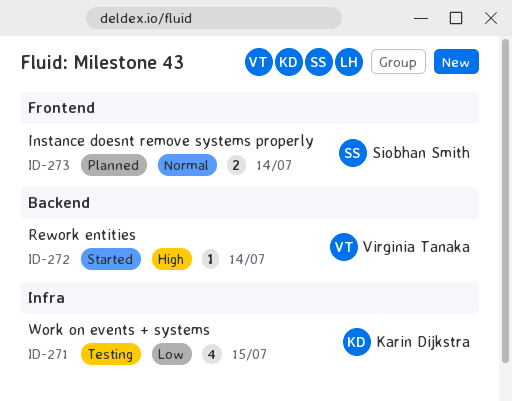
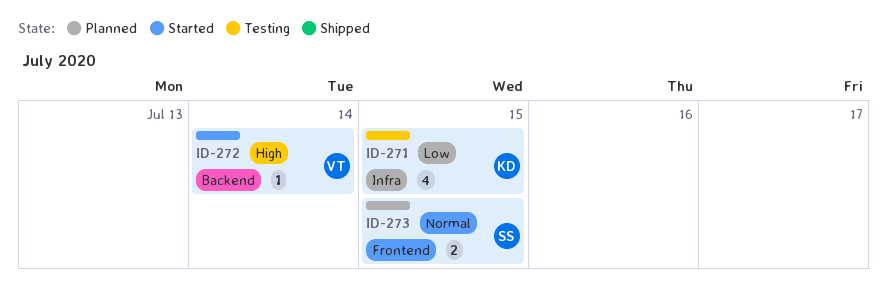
ID-273, due: Jul 14 -> Jul 15

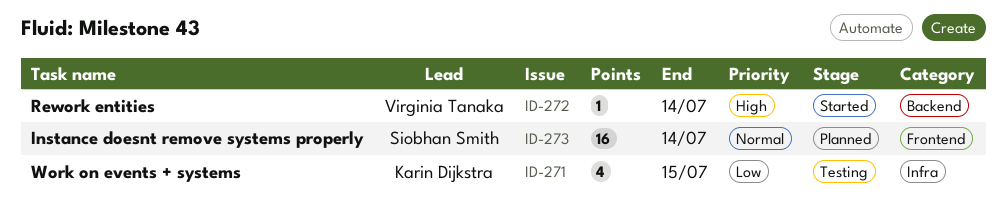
ID-273, estimate: 2 -> 16
ID-273, due: Jul 15 -> Jul 14

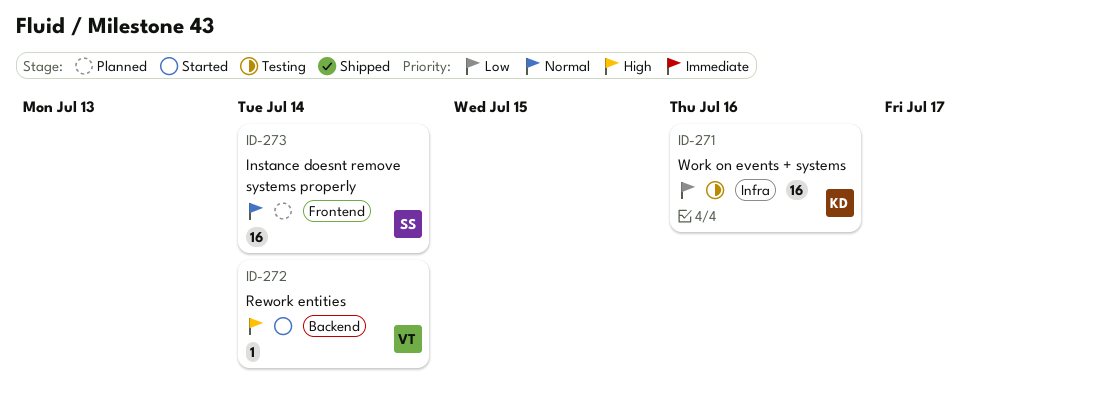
ID-271, estimate: 4 -> 16
ID-271, due: Jul 15 -> Jul 16

